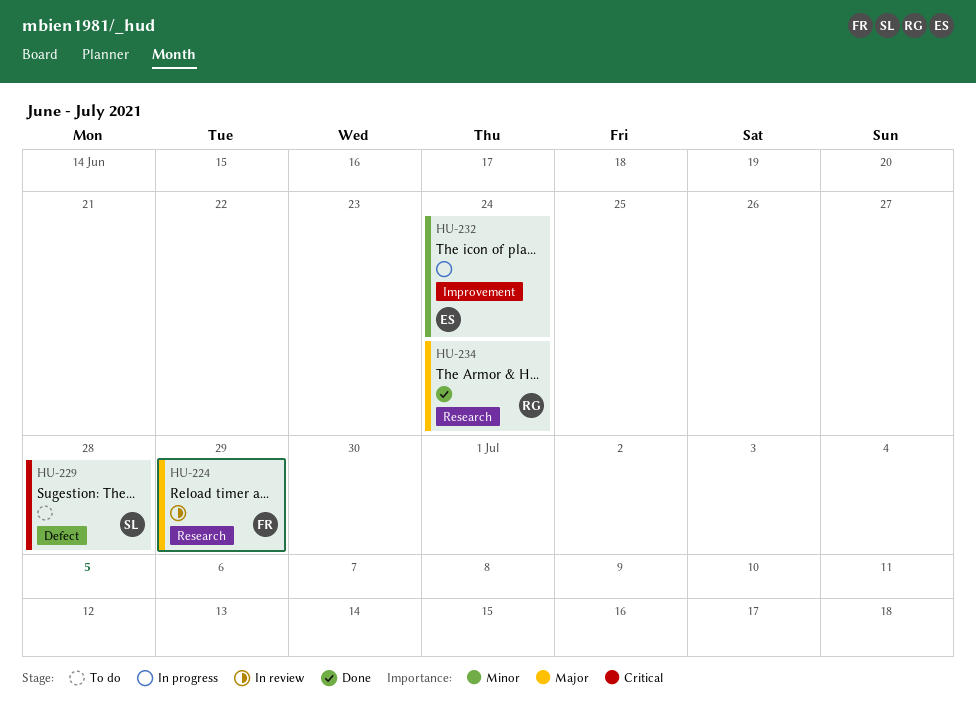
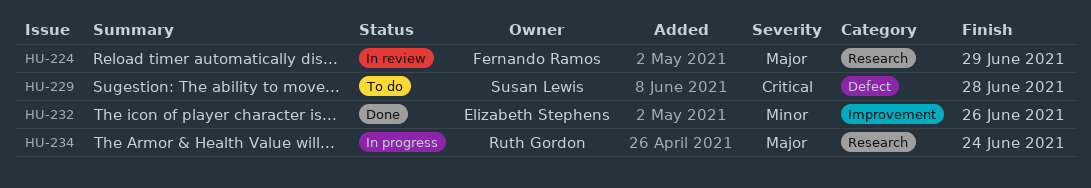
HU-232, status: In progress -> Done
HU-232, due: Jun 24 -> Jun 26
HU-234, status: Done -> In progress

